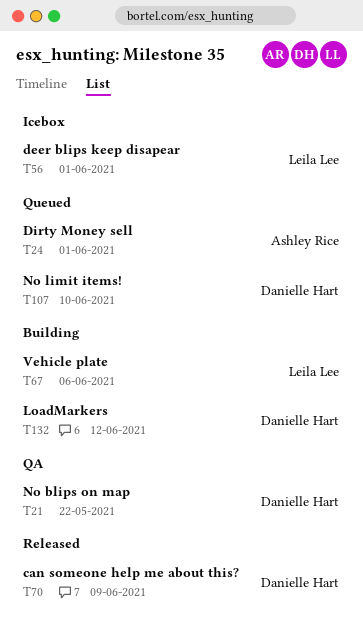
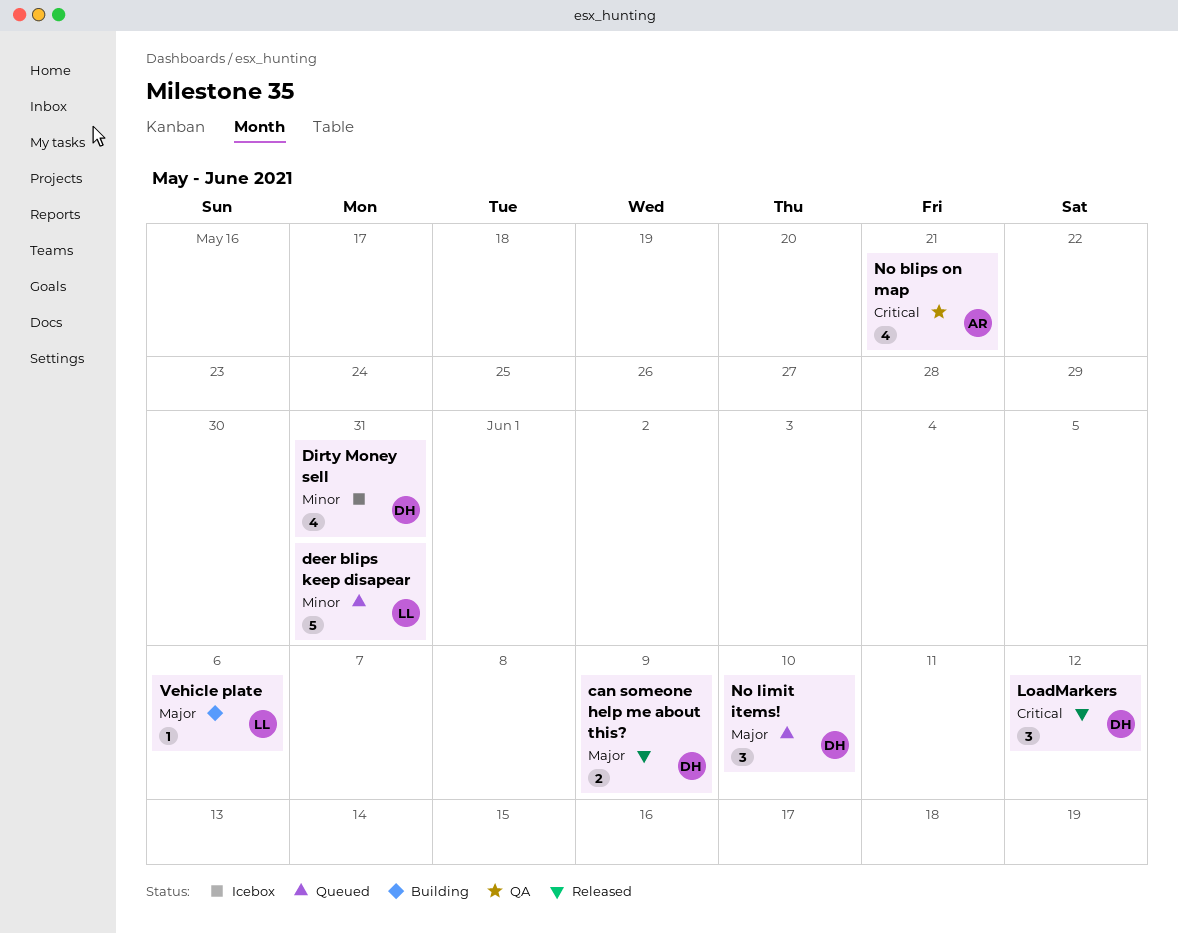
deer blips keep disapear, status: Icebox -> Queued
deer blips keep disapear, due: Jun 1 -> May 31
Dirty Money sell, status: Queued -> Icebox
Dirty Money sell, owner: Ashley Rice -> Danielle Hart
Dirty Money sell, due: Jun 1 -> May 31
LoadMarkers, status: Building -> Released
No blips on map, owner: Danielle Hart -> Ashley Rice
No blips on map, due: May 22 -> May 21

